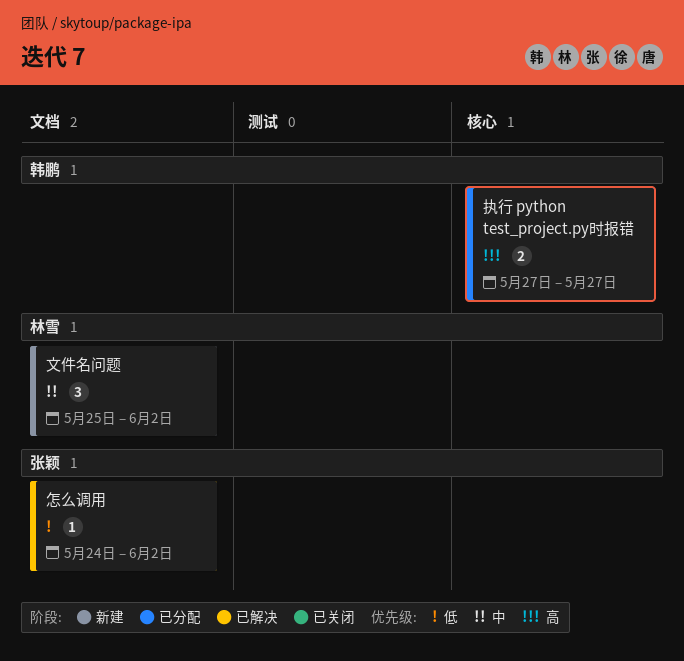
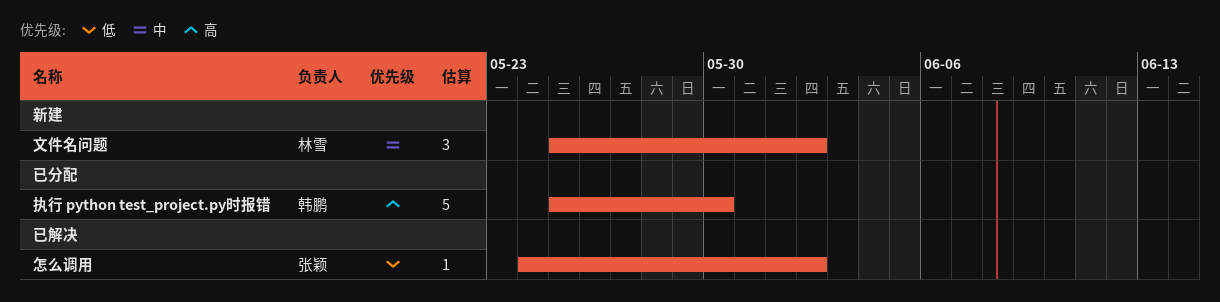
执行 python test_project.py时报错, estimate: 2 -> 5
执行 python test_project.py时报错, start: May 27 -> May 25
执行 python test_project.py时报错, due: May 27 -> May 30

